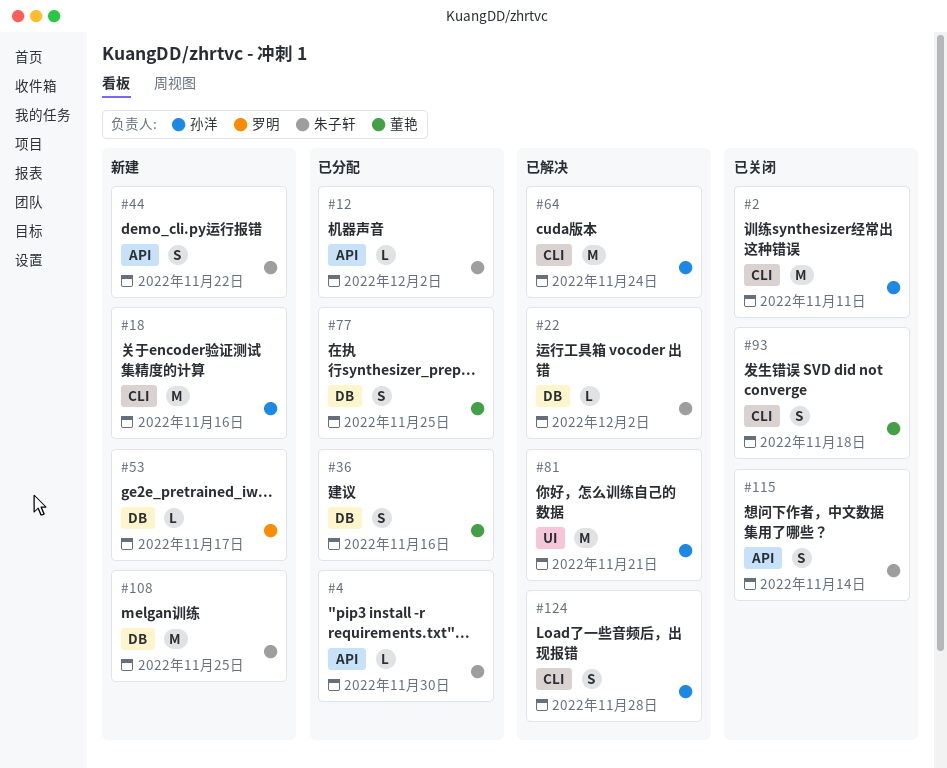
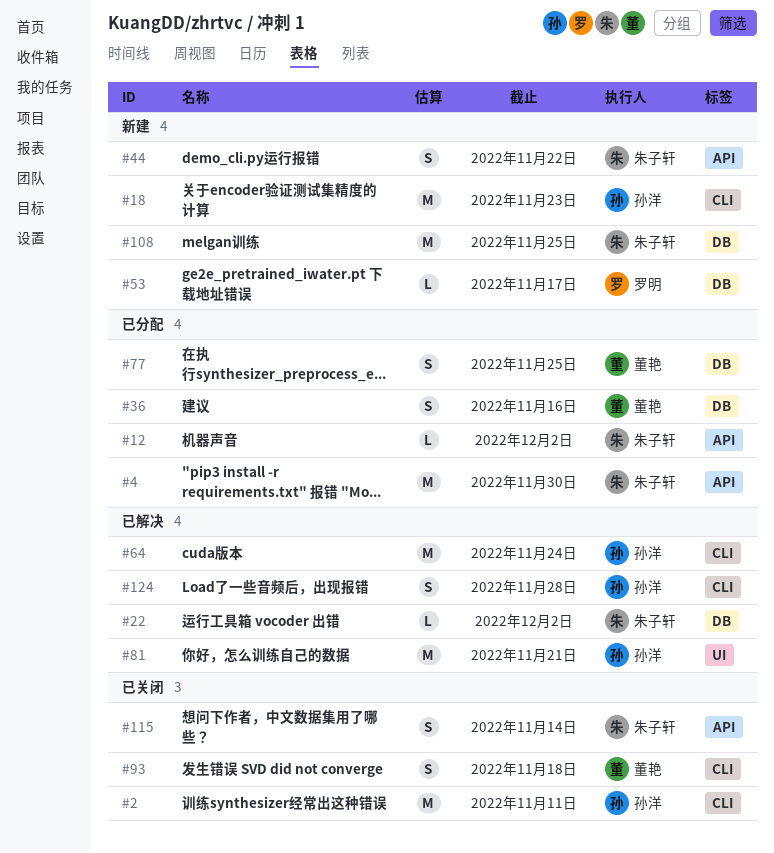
#4, estimate: L -> M
#18, due: Nov 16 -> Nov 23

